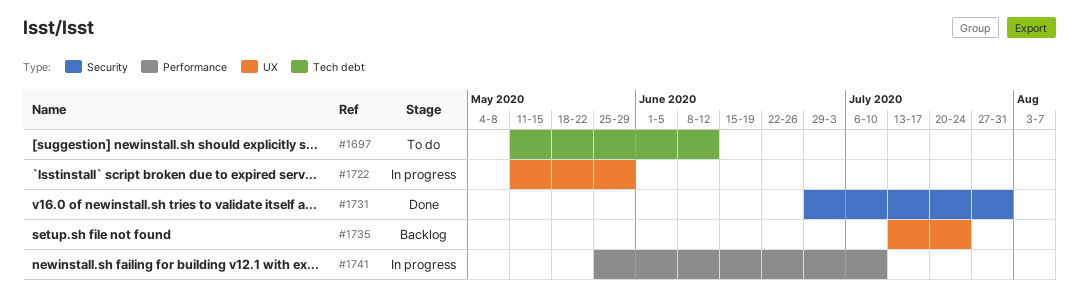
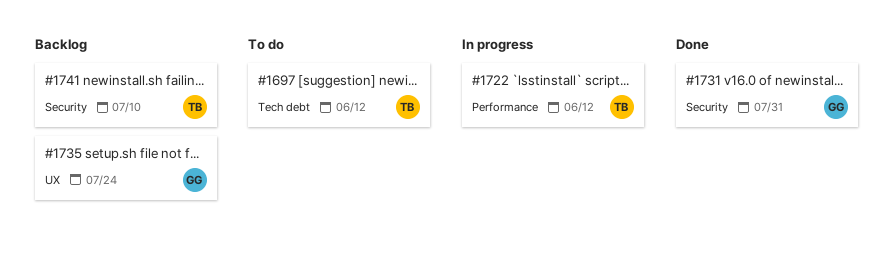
#1722, label: UX -> Performance
#1722, due: May 29 -> Jun 12
#1741, status: In progress -> Backlog
#1741, label: Performance -> Security

